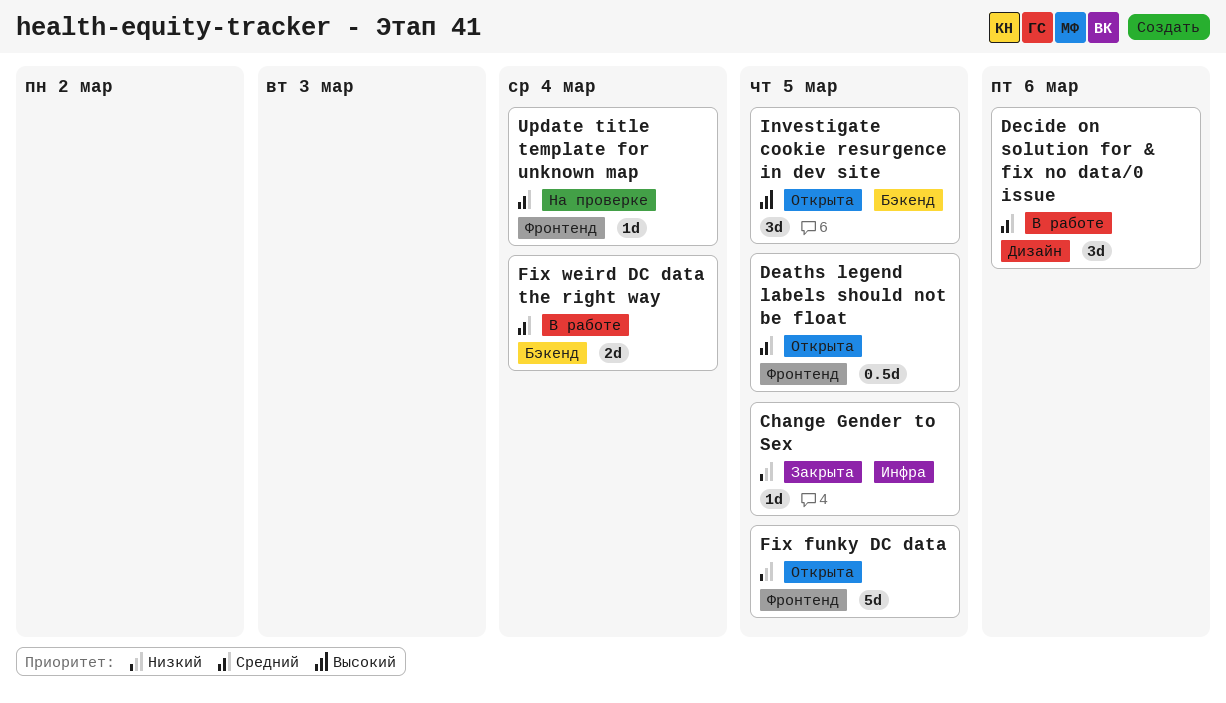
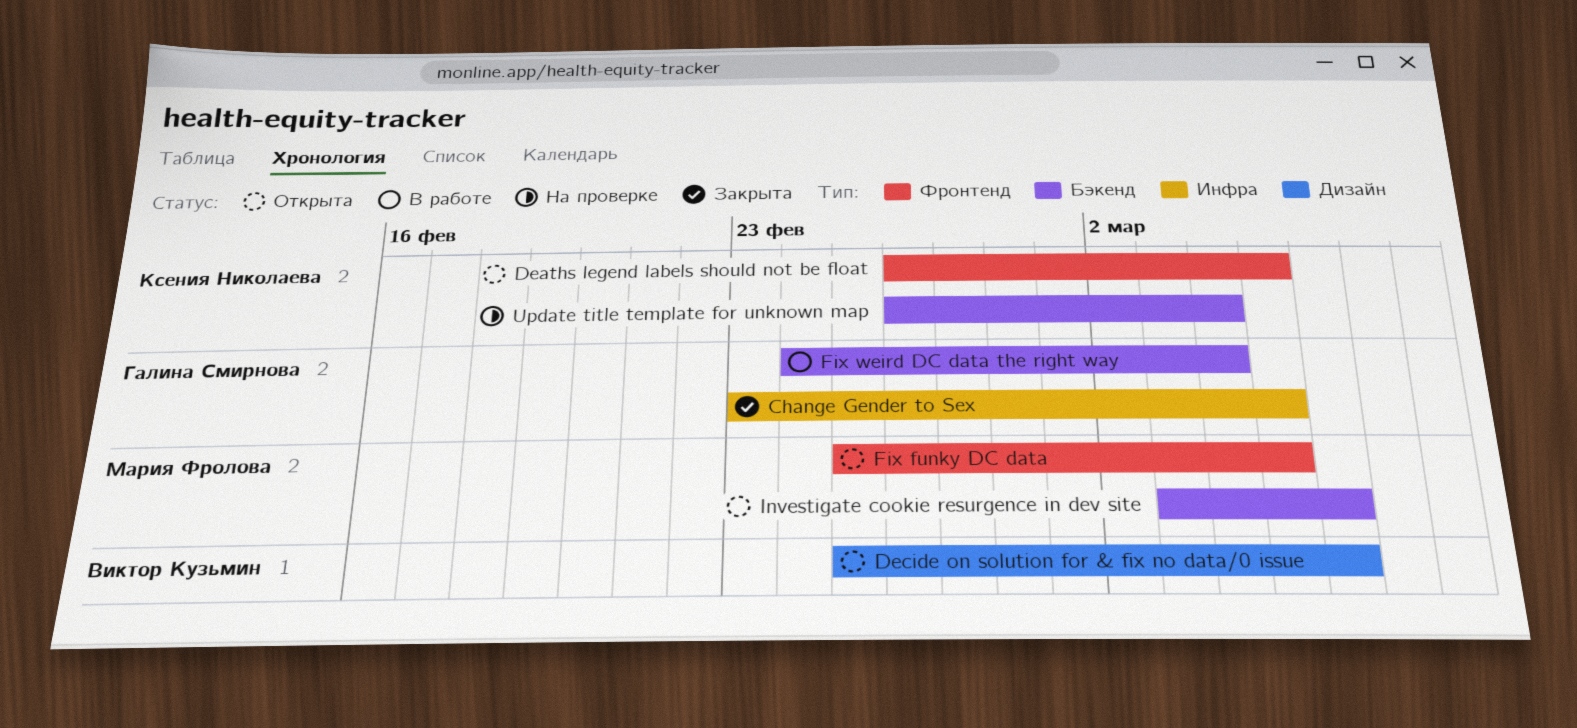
Decide on solution for & fix no data/0 issue, status: В работе -> Открыта
Investigate cookie resurgence in dev site, due: Mar 5 -> Mar 6
Update title template for unknown map, label: Фронтенд -> Бэкенд

